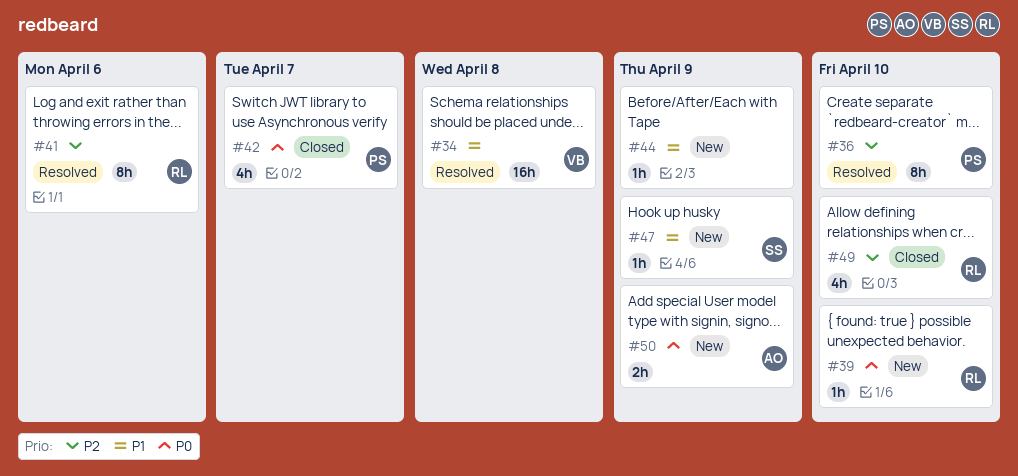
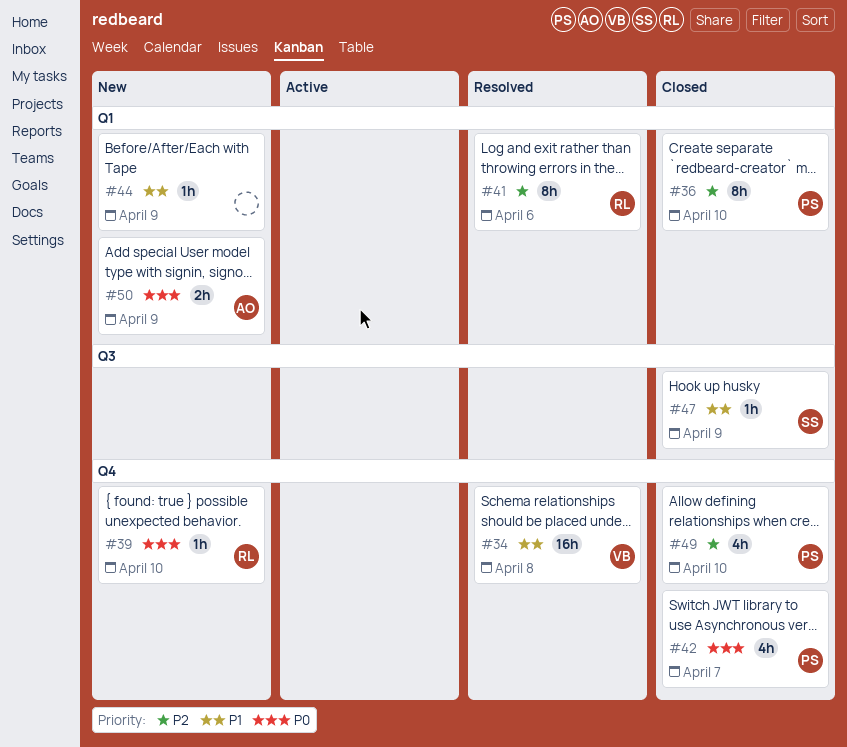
#36, status: Resolved -> Closed
#47, status: New -> Closed
#49, owner: RL -> PS

